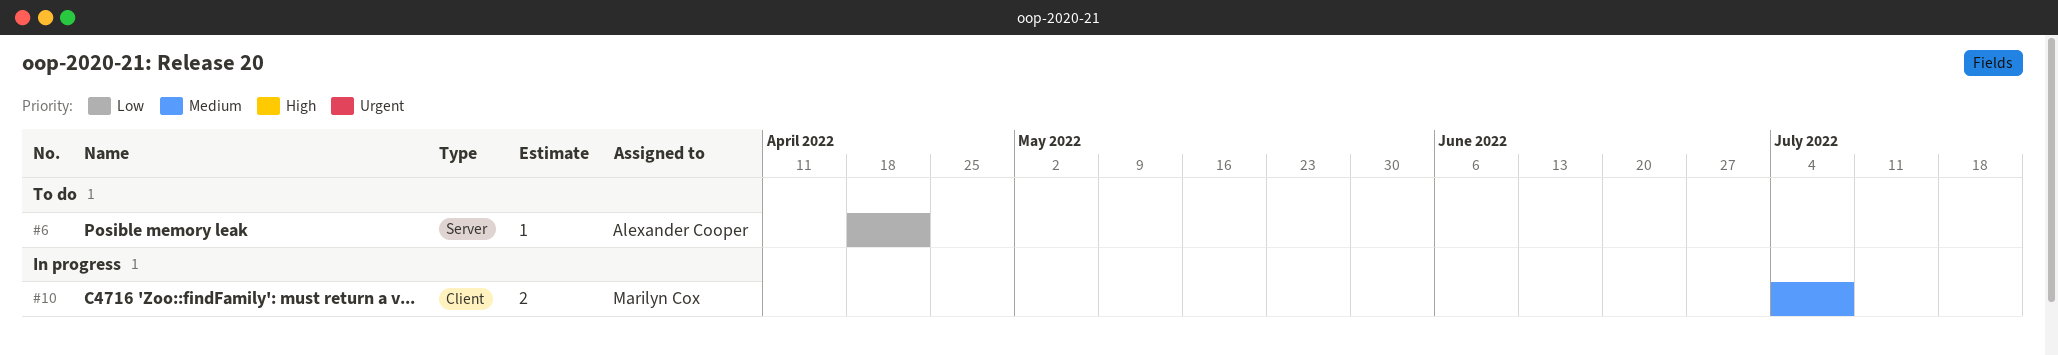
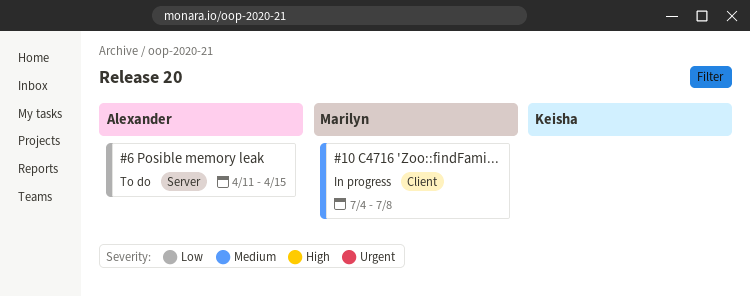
#6, start: Apr 18 -> Apr 11
#6, due: Apr 22 -> Apr 15

